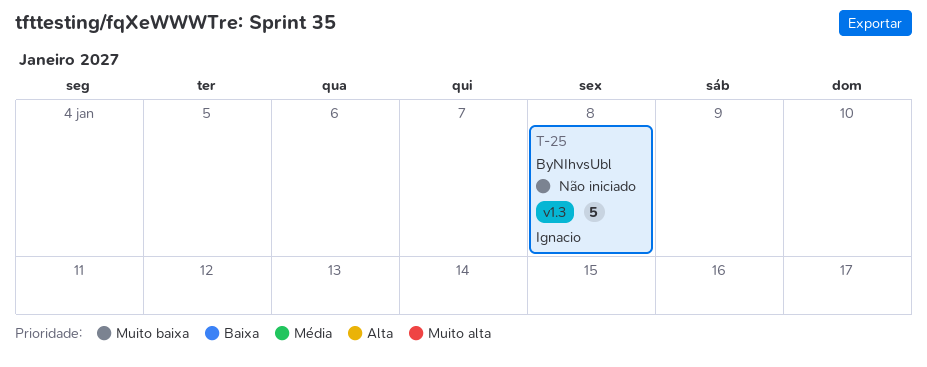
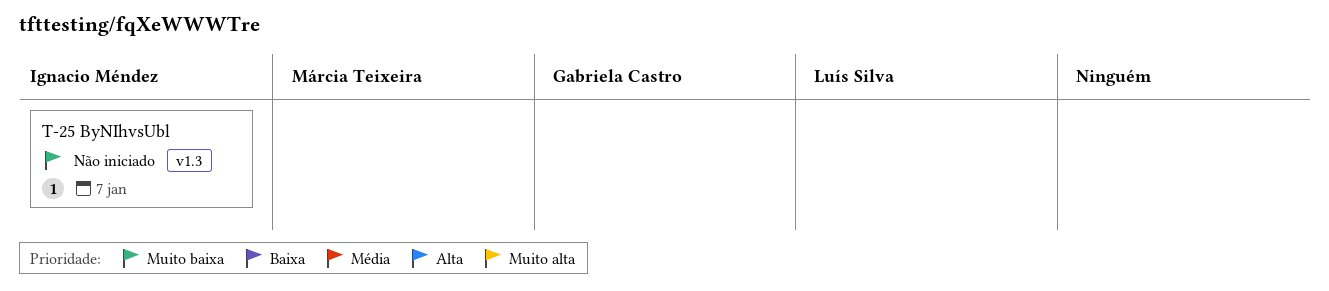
T-25, estimate: 5 -> 1
T-25, due: Jan 8 -> Jan 7

